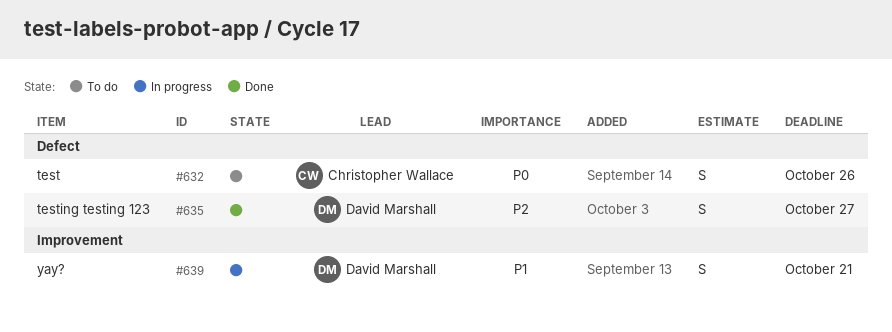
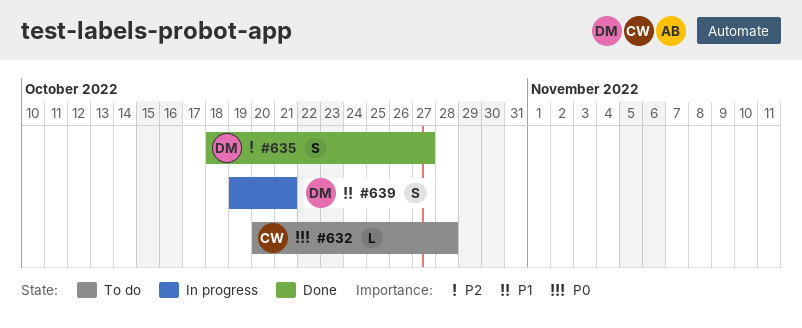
#632, estimate: S -> L
#632, due: Oct 26 -> Oct 28

